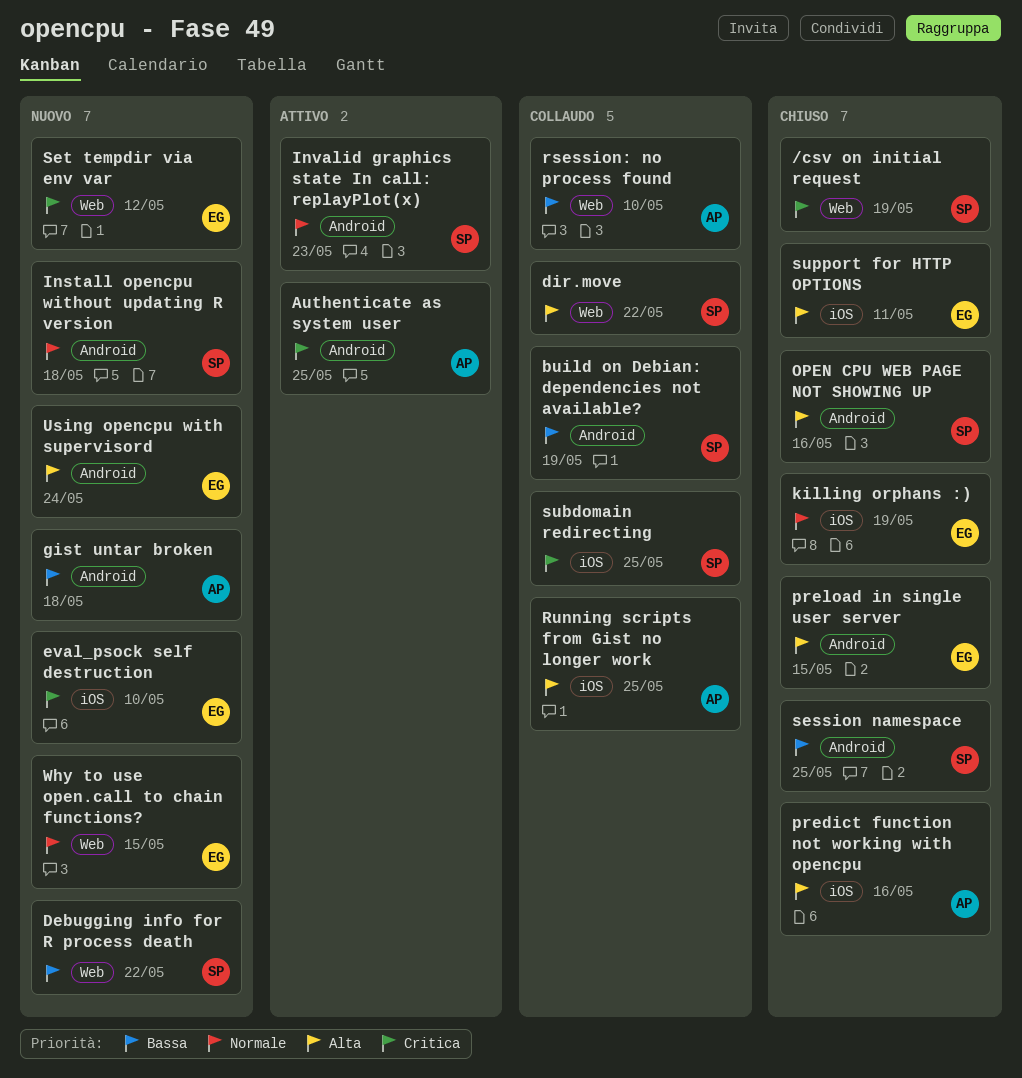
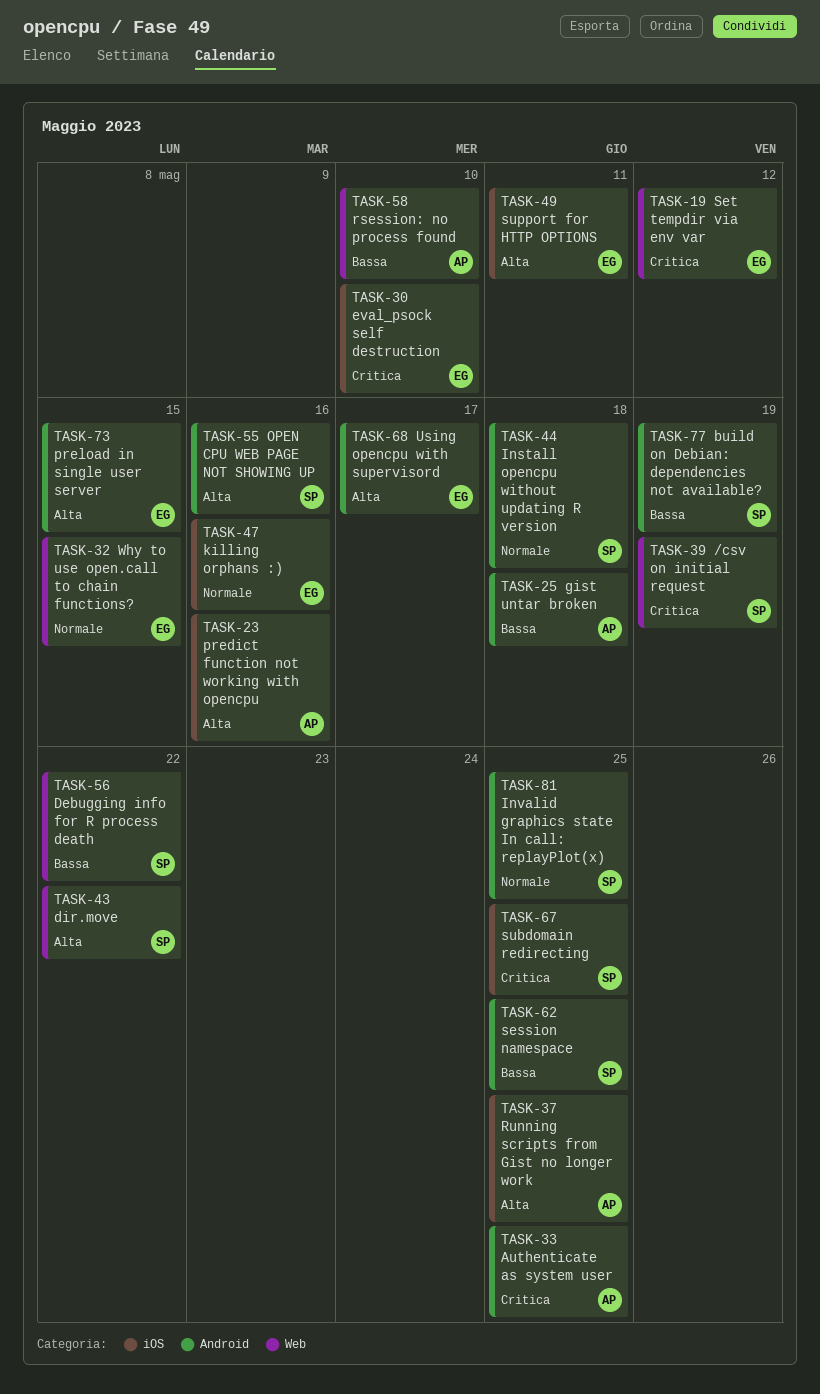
Invalid graphics state In call: replayPlot(x), due: May 23 -> May 25
killing orphans :), due: May 19 -> May 16
Using opencpu with supervisord, due: May 24 -> May 17

